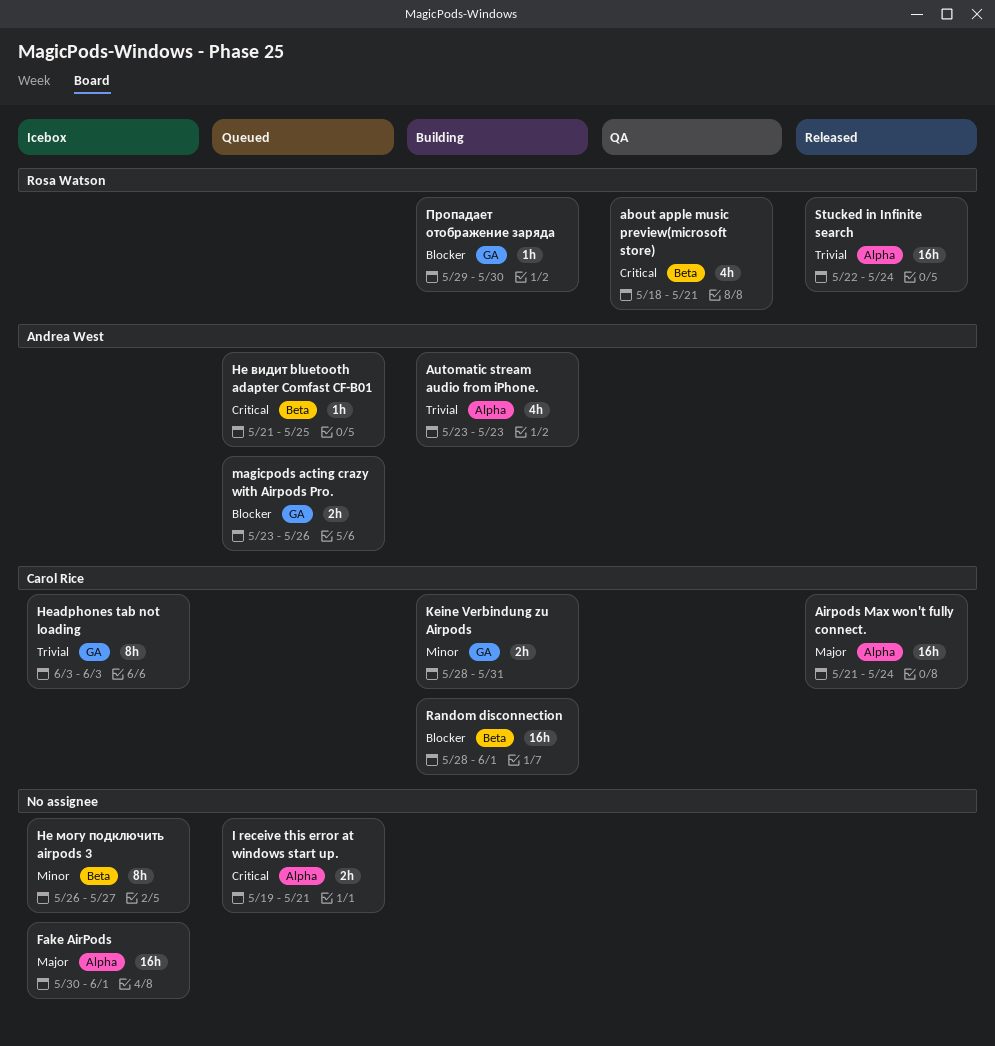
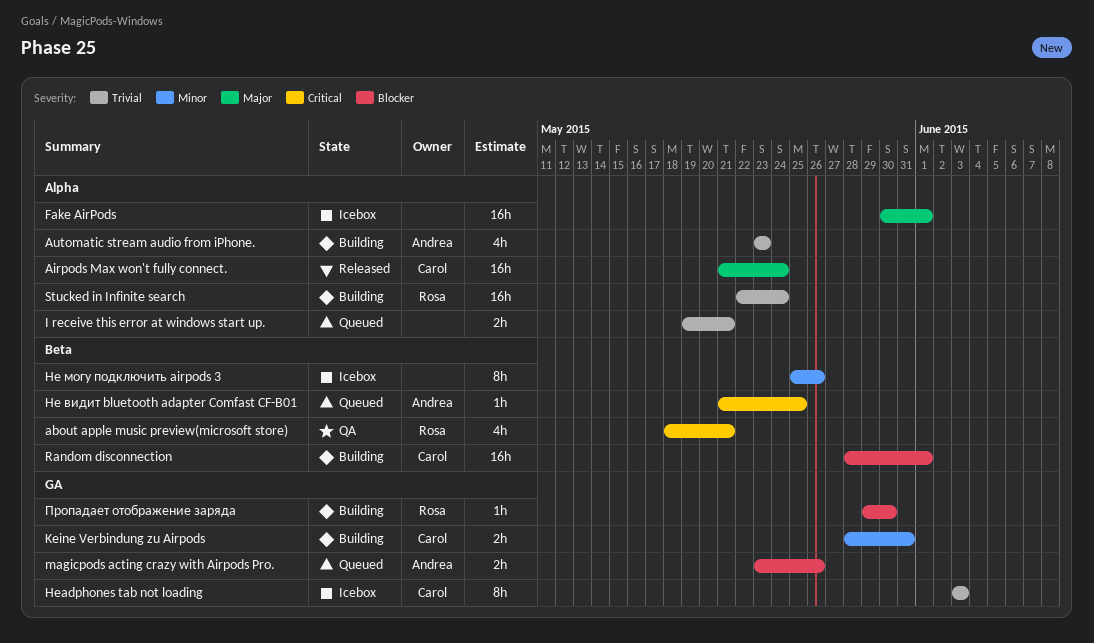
I receive this error at windows start up., priority: Critical -> Trivial
Stucked in Infinite search, status: Released -> Building
Не могу подключить airpods 3, start: May 26 -> May 25
Не могу подключить airpods 3, due: May 27 -> May 26

